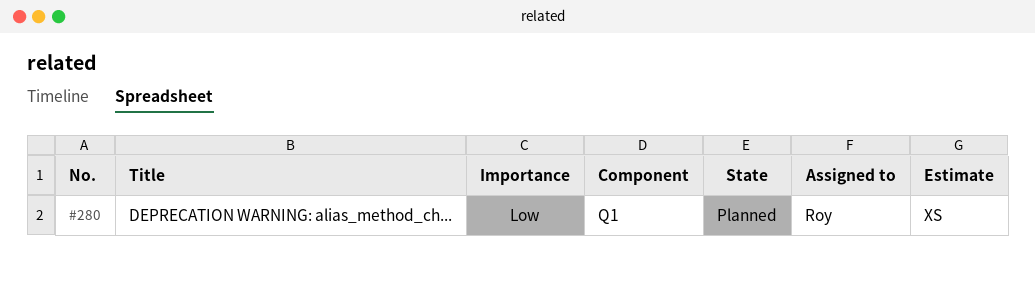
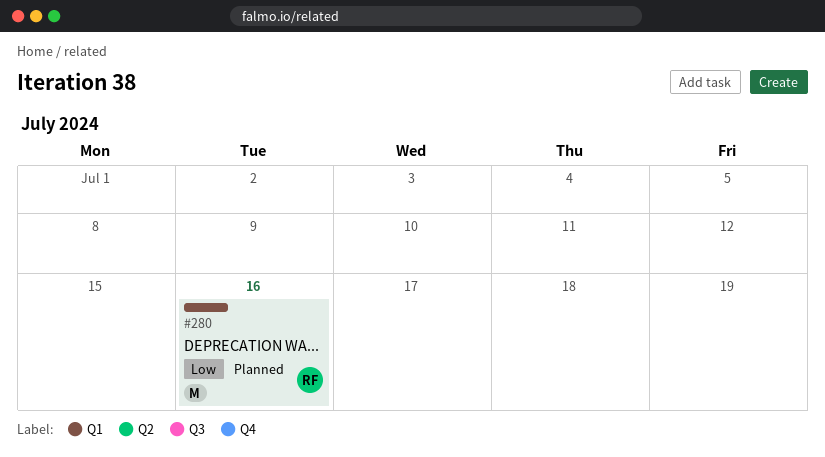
#280, estimate: XS -> M

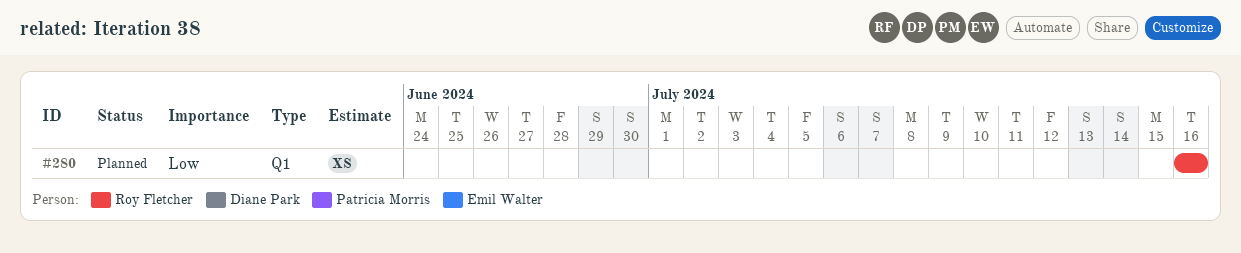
#280, estimate: M -> XS

